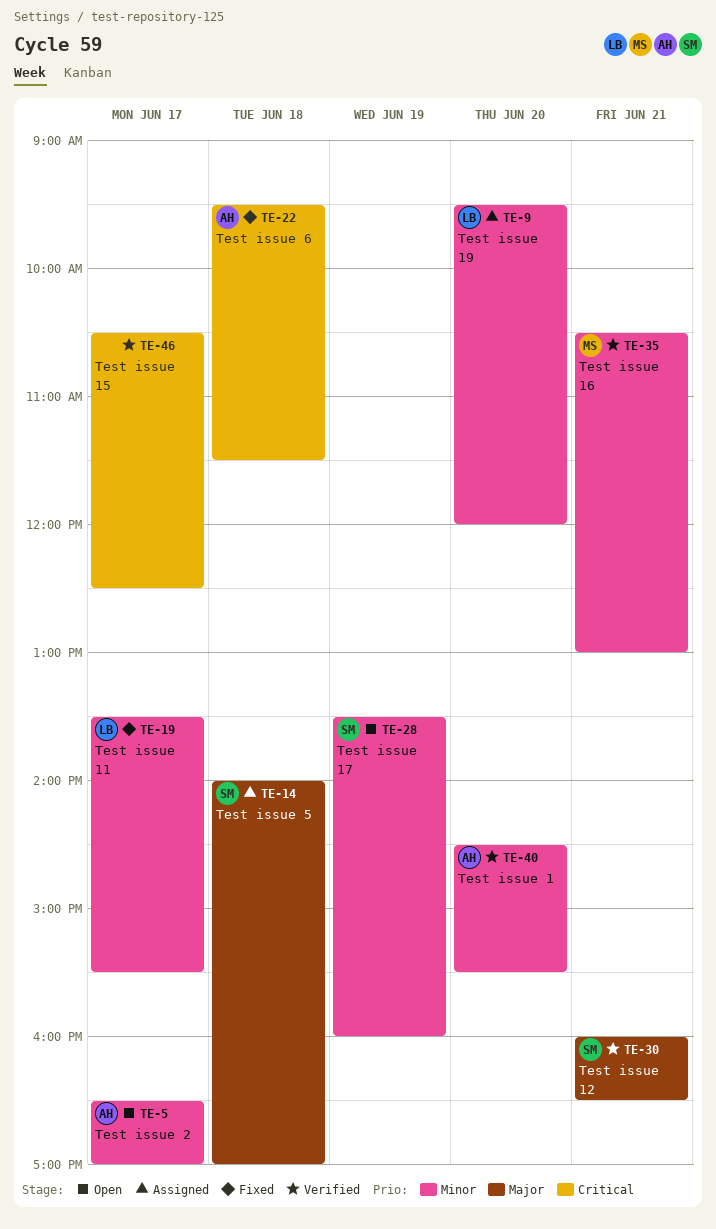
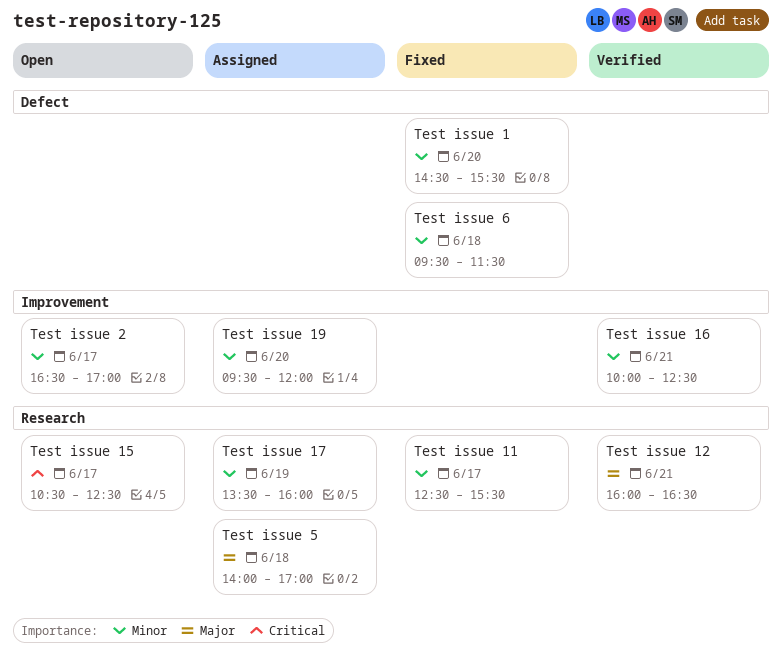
Test issue 1, status: Verified -> Fixed
Test issue 11, begins: 13:30 -> 12:30
Test issue 15, status: Verified -> Open
Test issue 16, begins: 10:30 -> 10:00
Test issue 16, ends: 13:00 -> 12:30
Test issue 17, status: Open -> Assigned
Test issue 6, priority: Critical -> Minor

